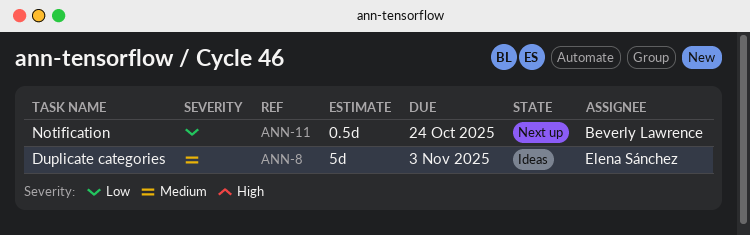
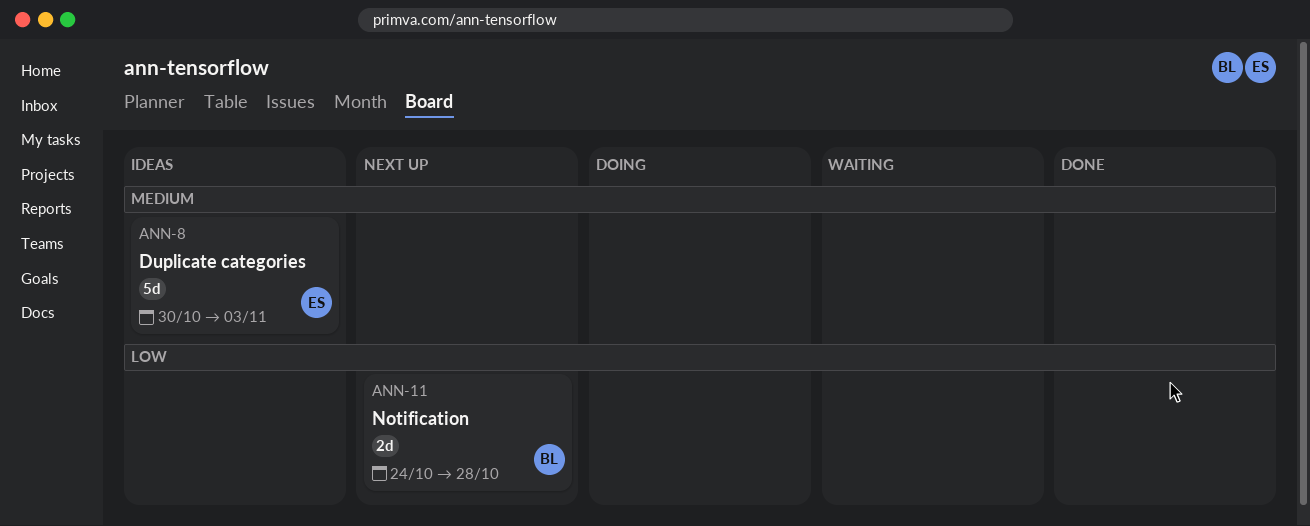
ANN-11, estimate: 0.5d -> 2d
ANN-11, due: Oct 24 -> Oct 28

